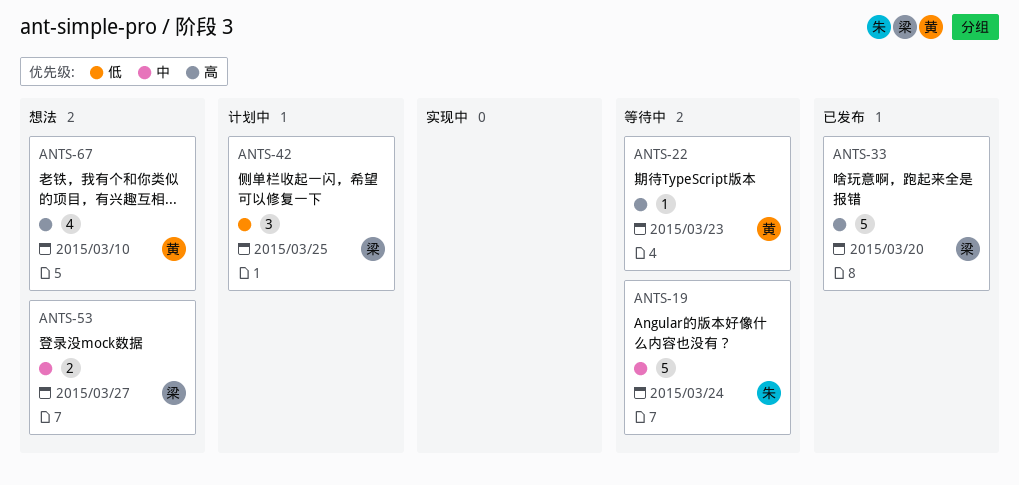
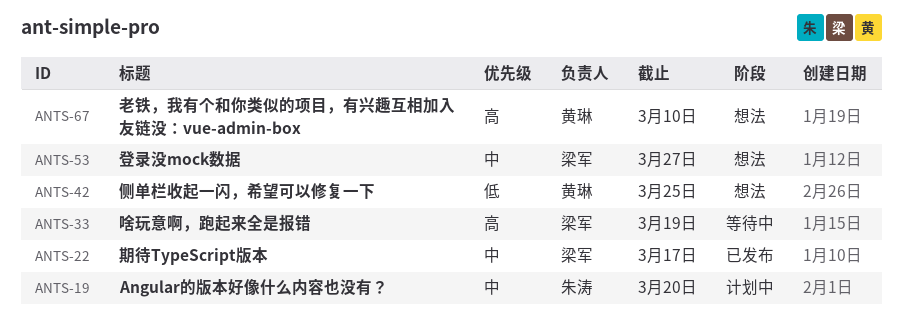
ANTS-19, status: 等待中 -> 计划中
ANTS-19, due: Mar 24 -> Mar 20
ANTS-22, status: 等待中 -> 已发布
ANTS-22, owner: 黄琳 -> 梁军
ANTS-22, priority: 高 -> 中
ANTS-22, due: Mar 23 -> Mar 17
ANTS-33, status: 已发布 -> 等待中
ANTS-33, due: Mar 20 -> Mar 19
ANTS-42, status: 计划中 -> 想法
ANTS-42, owner: 梁军 -> 黄琳

